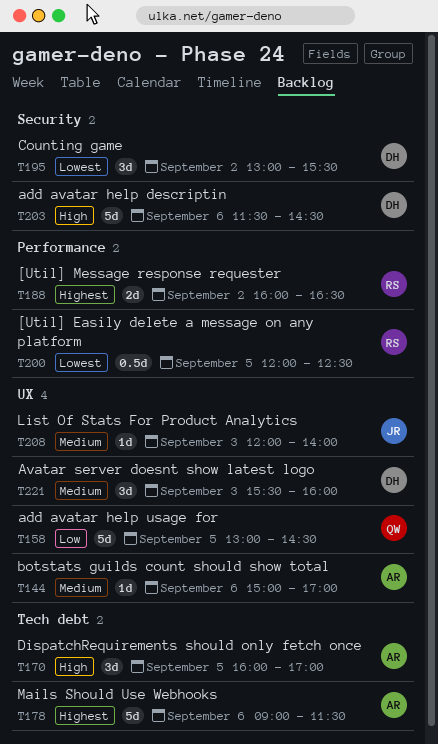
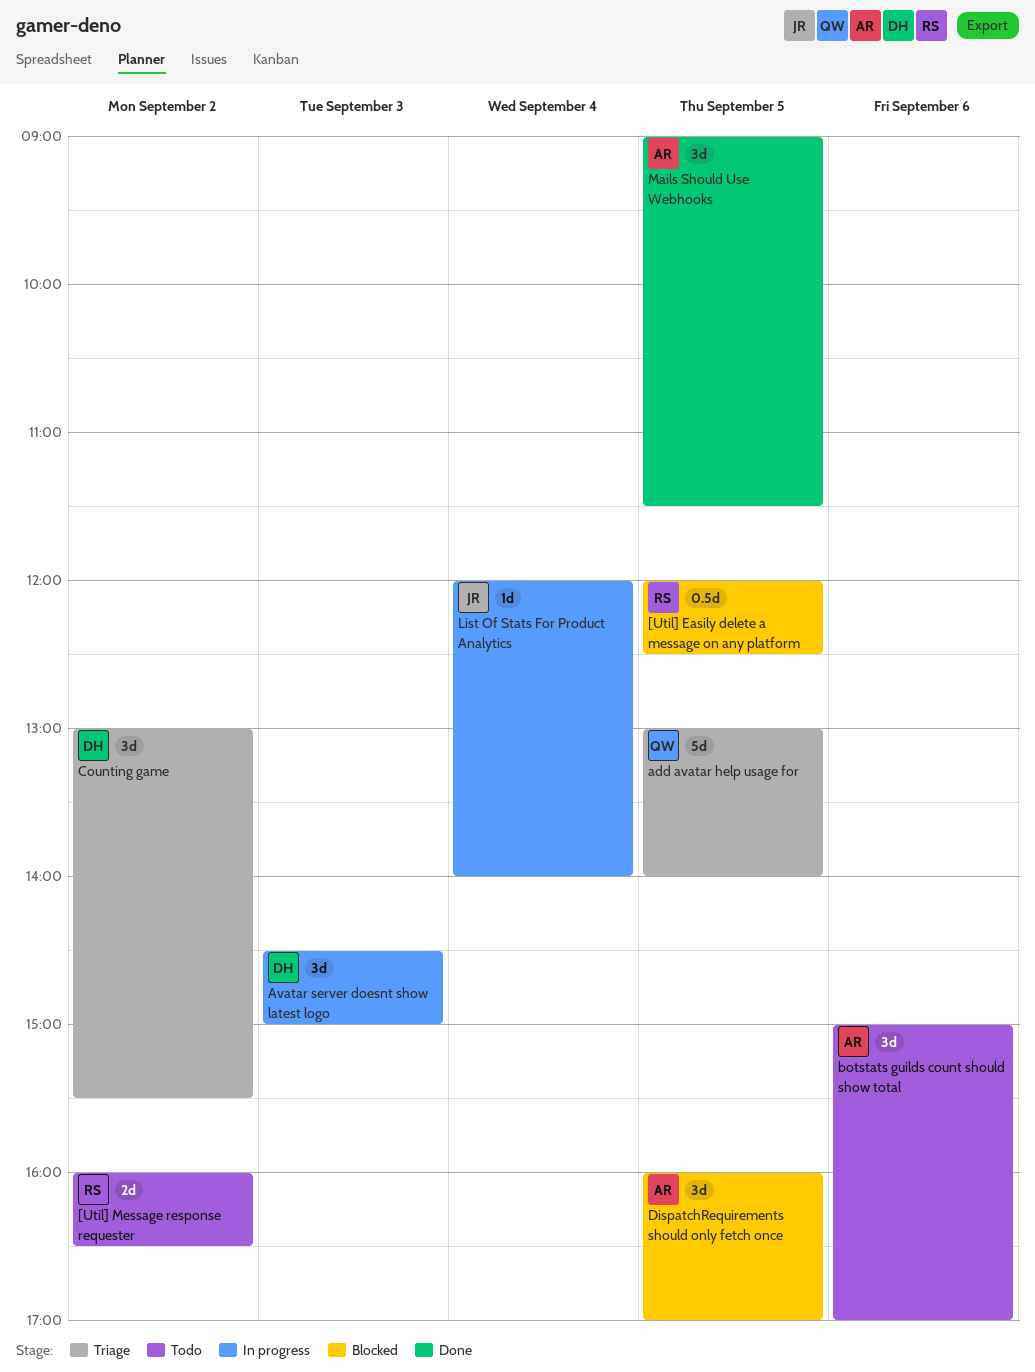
add avatar help descriptin: present -> none
add avatar help usage for, ends: 14:30 -> 14:00
Avatar server doesnt show latest logo, begins: 15:30 -> 14:30
Avatar server doesnt show latest logo, ends: 16:00 -> 15:00
botstats guilds count should show total, estimate: 1d -> 3d
List Of Stats For Product Analytics, day: Sep 3 -> Sep 4
Mails Should Use Webhooks, estimate: 5d -> 3d
Mails Should Use Webhooks, day: Sep 6 -> Sep 5

